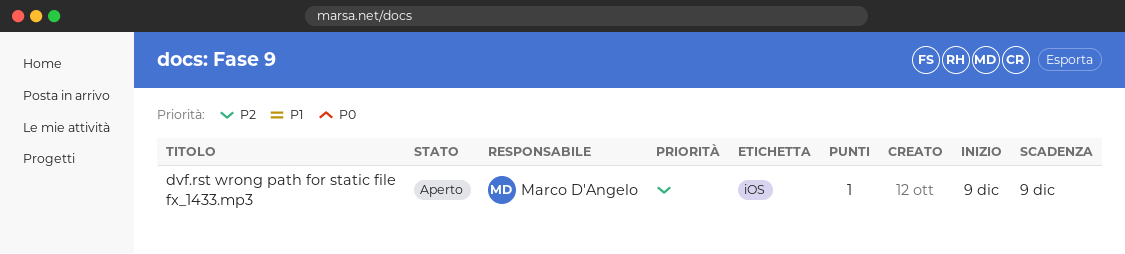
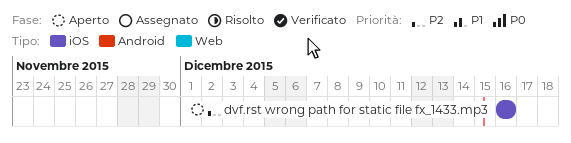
dvf.rst wrong path for static file fx_1433.mp3, start: Dec 9 -> Dec 16
dvf.rst wrong path for static file fx_1433.mp3, due: Dec 9 -> Dec 16

